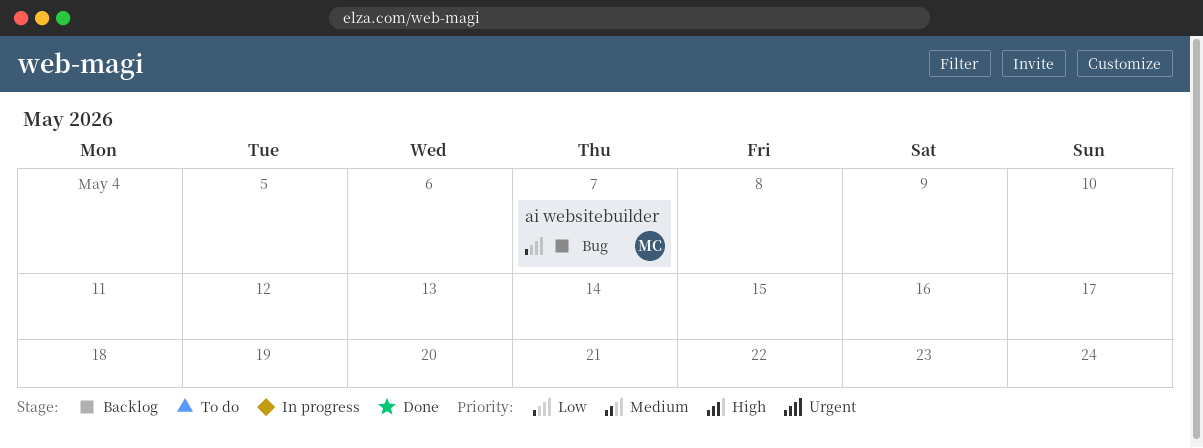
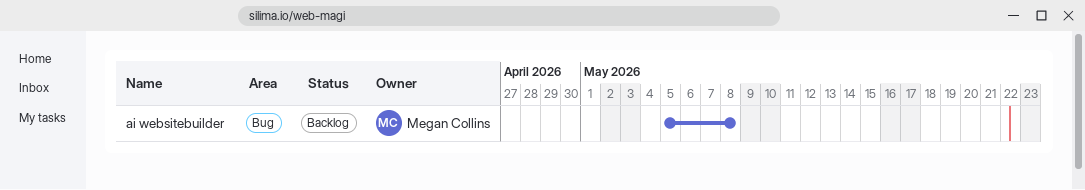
ai websitebuilder, due: May 7 -> May 8

